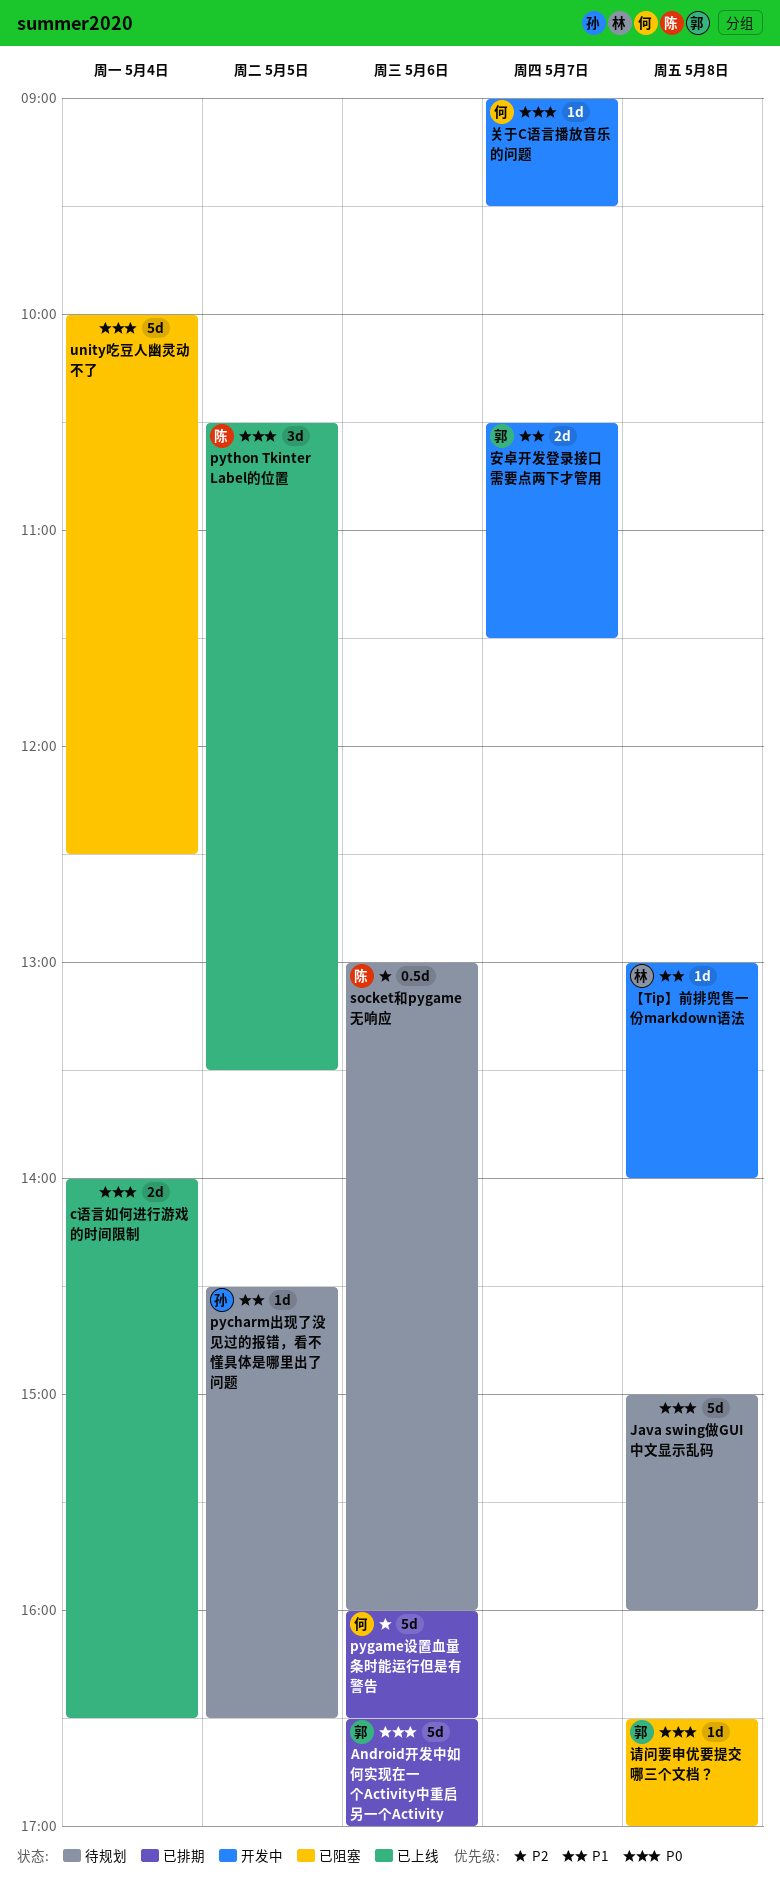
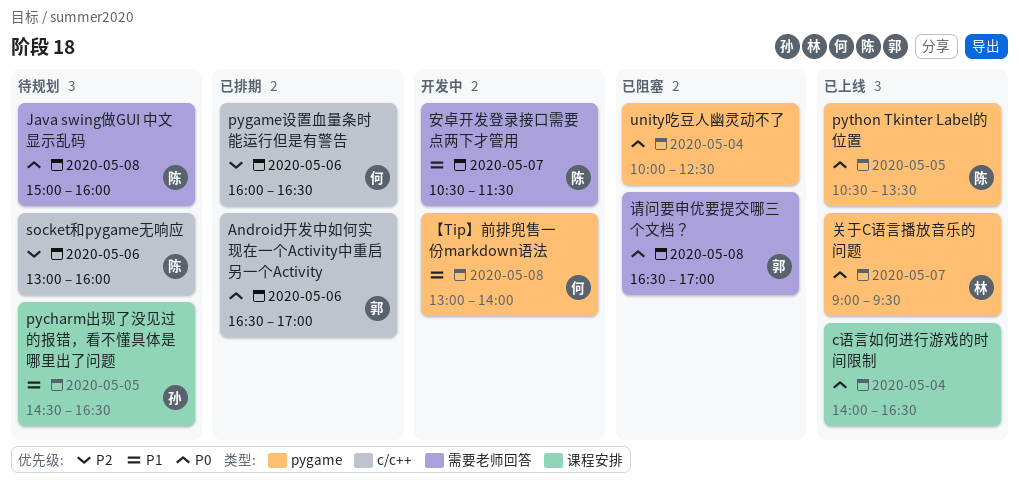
Java swing做GUI 中文显示乱码, owner: none -> 陈
【Tip】前排兜售一份markdown语法, owner: 林 -> 何
关于C语言播放音乐的问题, status: 开发中 -> 已上线
关于C语言播放音乐的问题, owner: 何 -> 林
安卓开发登录接口需要点两下才管用, owner: 郭 -> 陈

